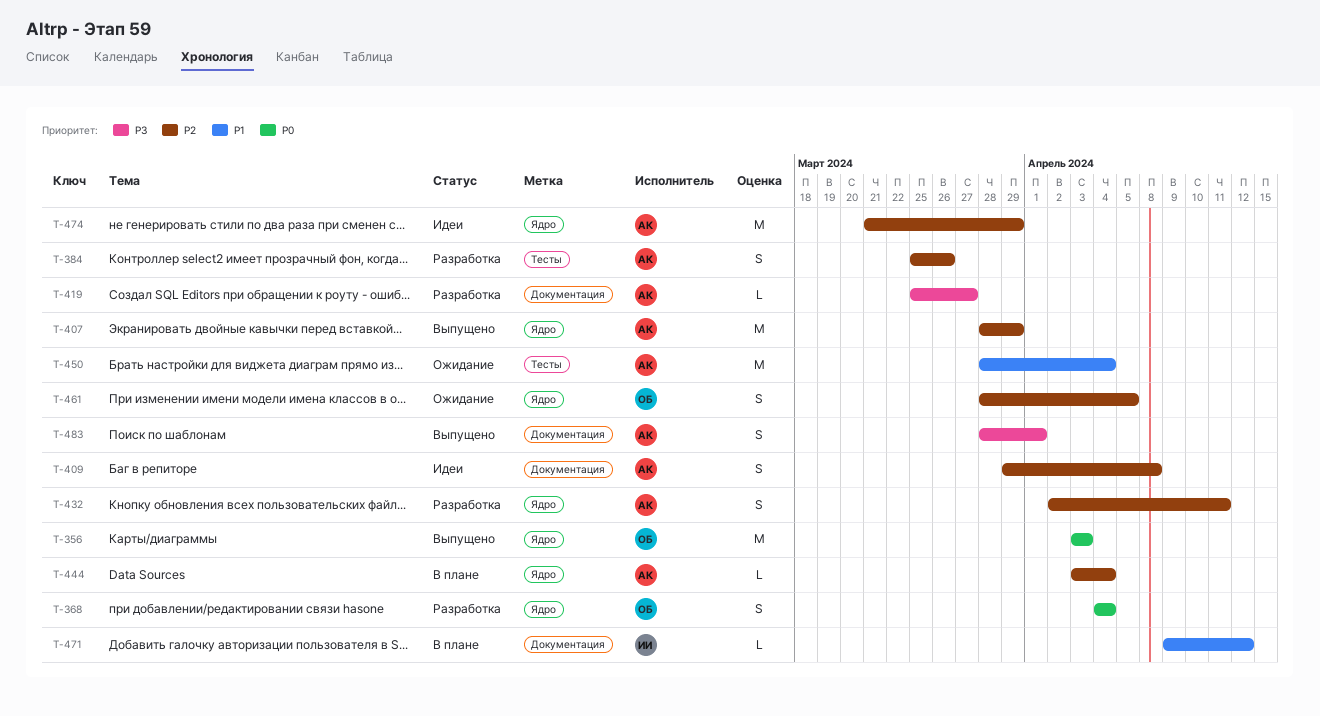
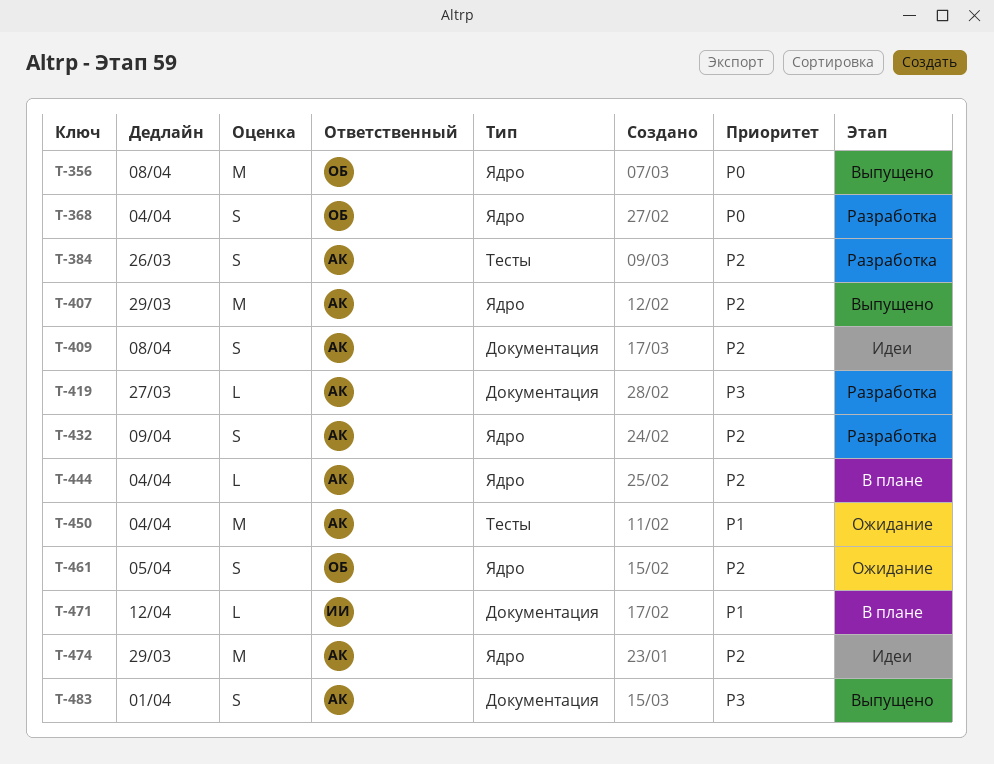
T-356, due: Apr 3 -> Apr 8
T-432, due: Apr 11 -> Apr 9

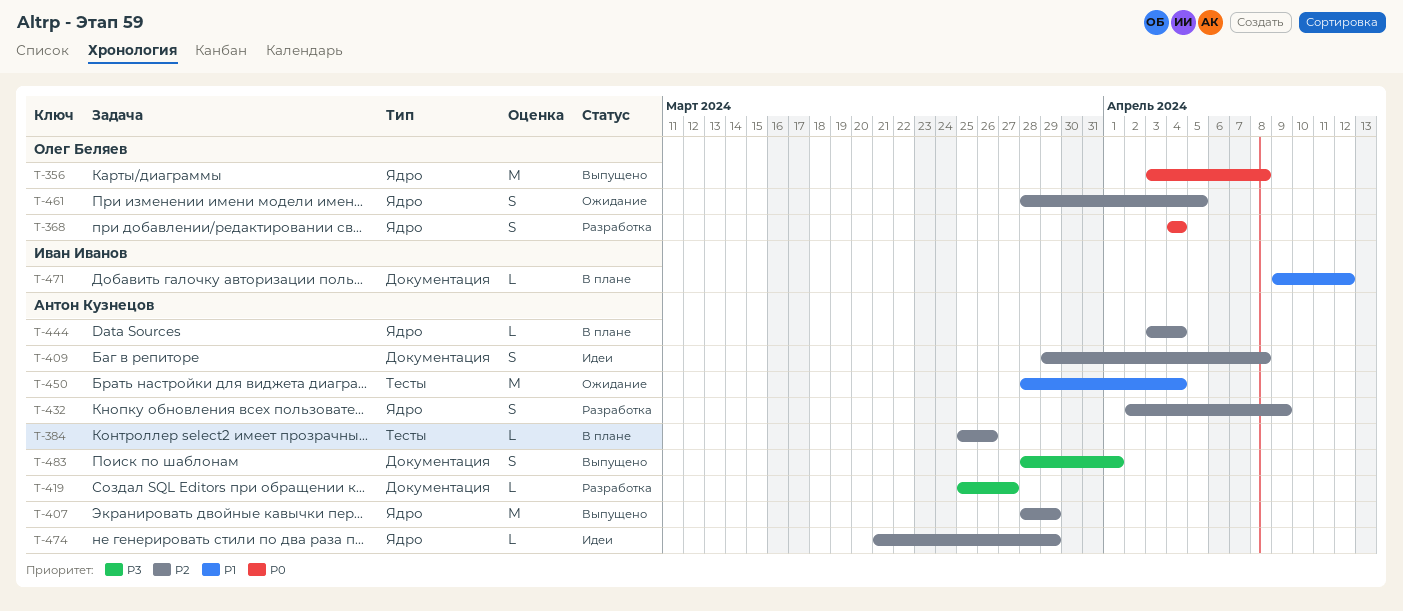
T-384, status: Разработка -> В плане
T-384, estimate: S -> L
T-474, estimate: M -> L

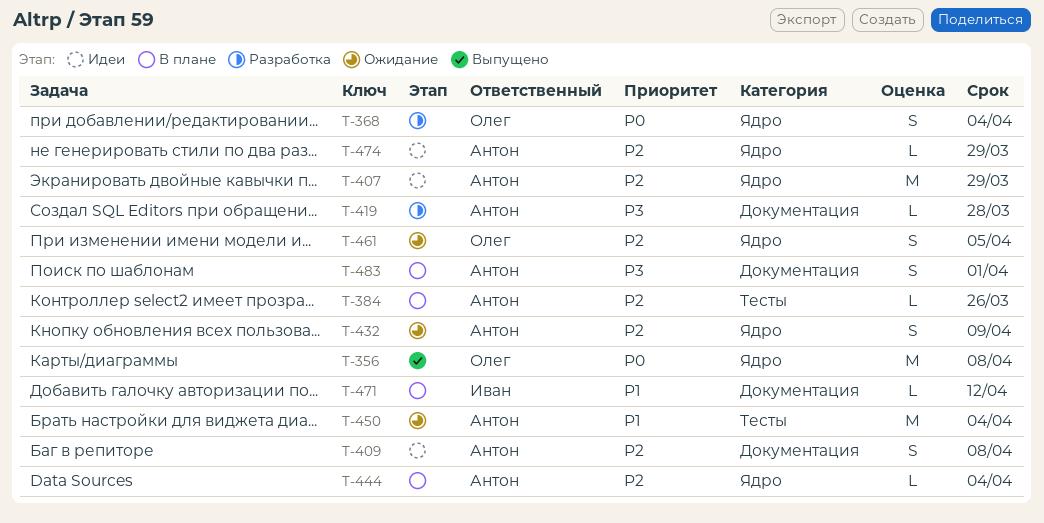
T-407, status: Выпущено -> Идеи
T-419, due: Mar 27 -> Mar 28
T-432, status: Разработка -> Ожидание
T-483, status: Выпущено -> В плане

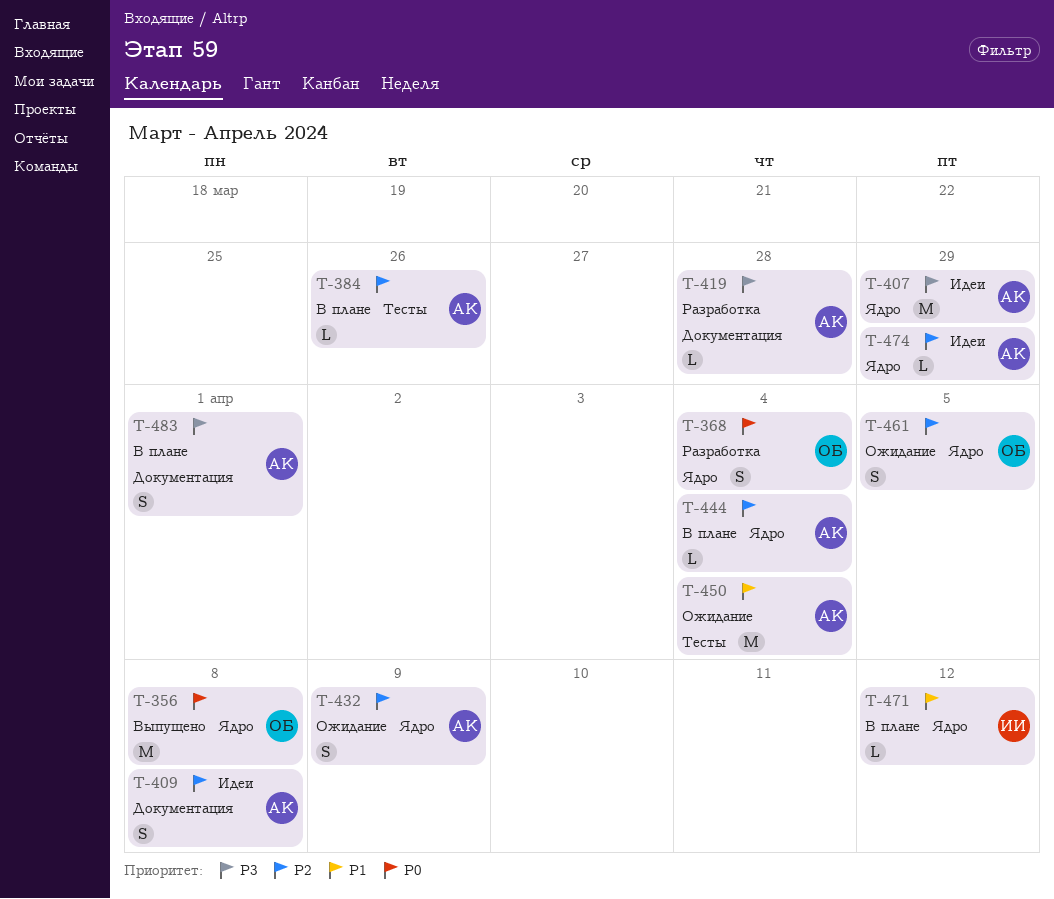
T-407, priority: P2 -> P3
T-471, label: Документация -> Ядро

